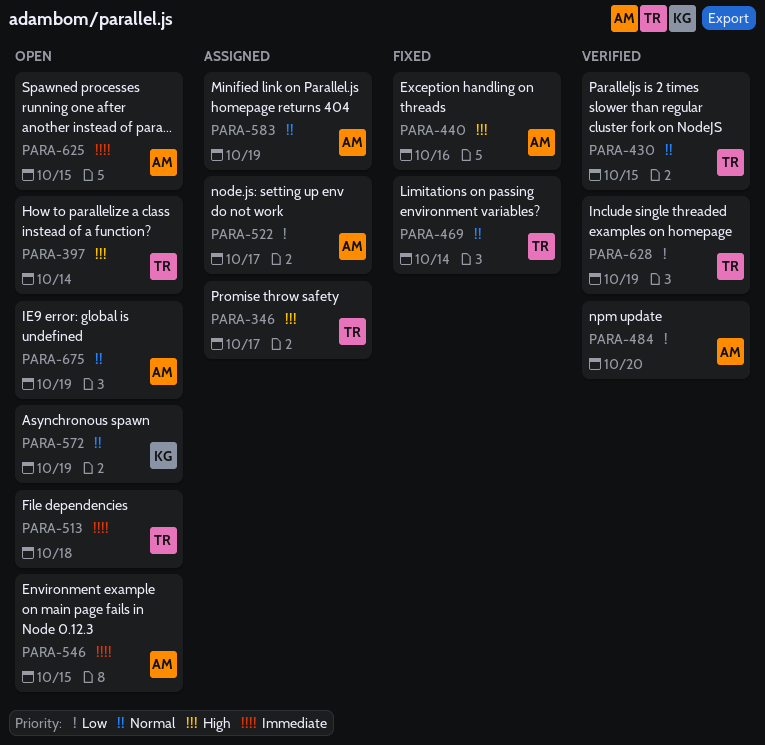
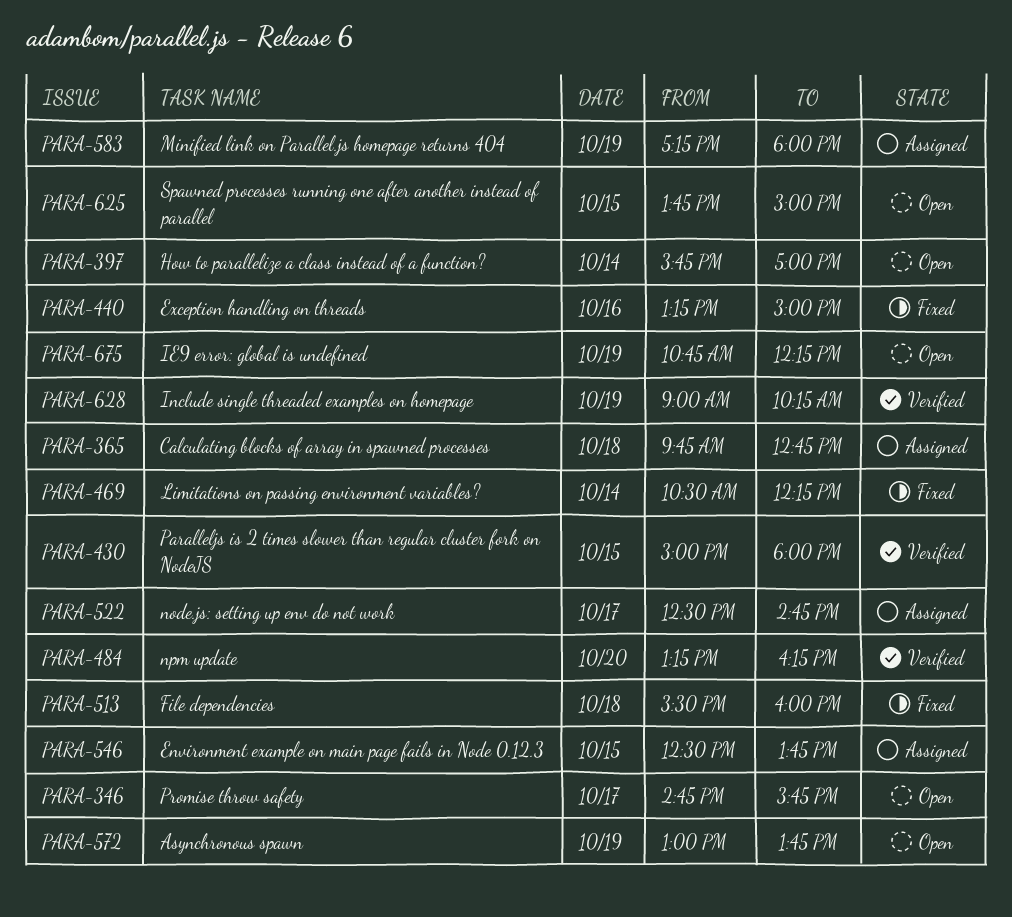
PARA-346, status: Assigned -> Open
PARA-365: none -> present
PARA-513, status: Open -> Fixed
PARA-546, status: Open -> Assigned

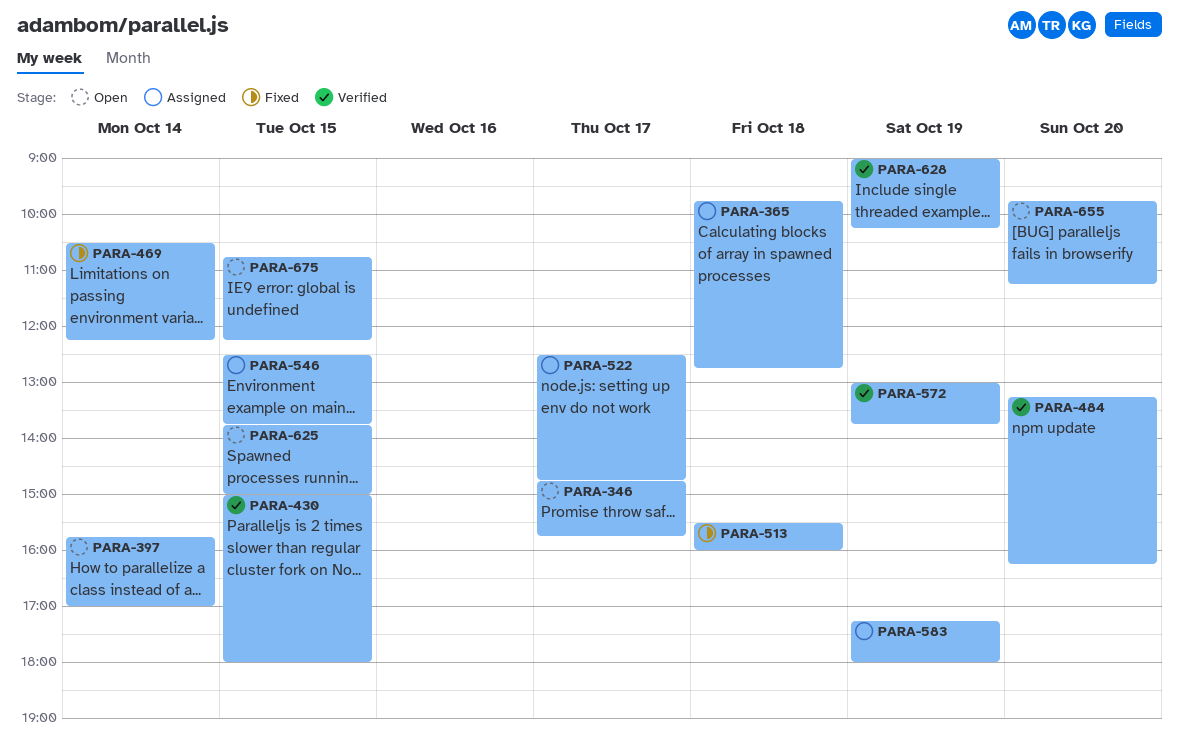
PARA-440: present -> none
PARA-572, status: Open -> Verified
PARA-655: none -> present
PARA-675, day: Oct 19 -> Oct 15

